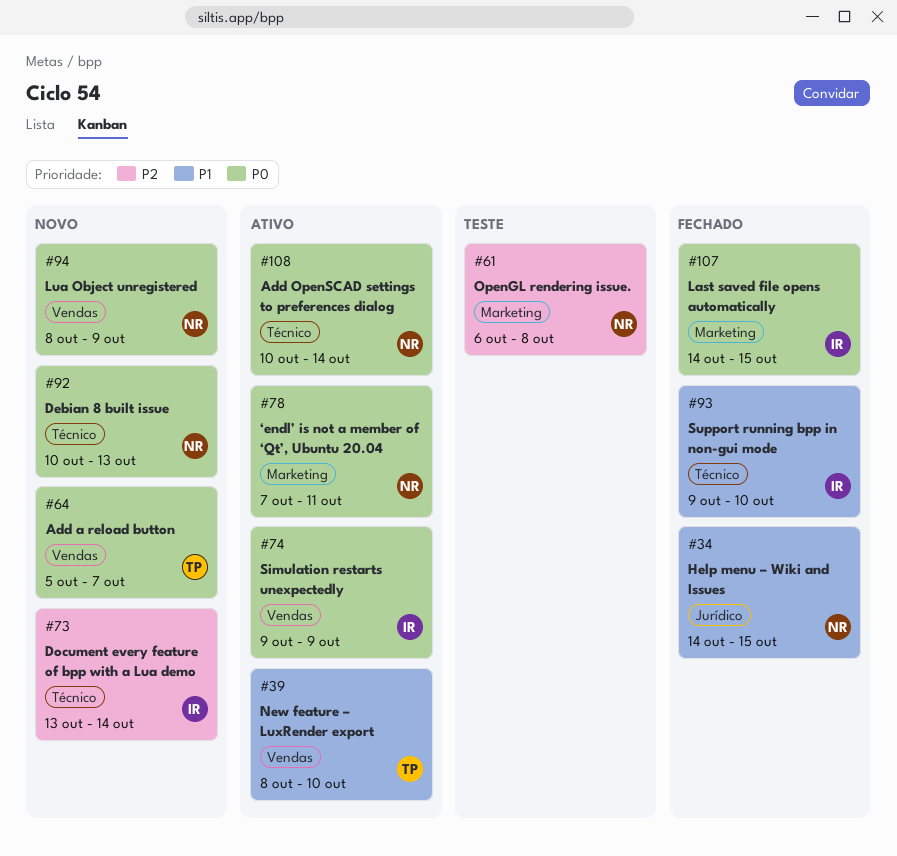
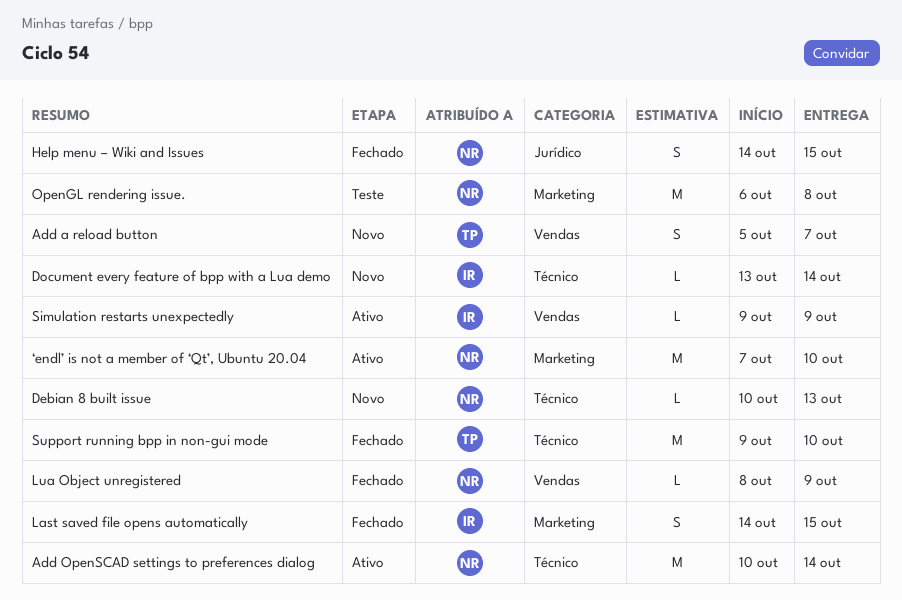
Lua Object unregistered, status: Novo -> Fechado
New feature – LuxRender export: present -> none
Support running bpp in non-gui mode, owner: IR -> TP
‘endl’ is not a member of ‘Qt’, Ubuntu 20.04, due: Oct 11 -> Oct 10

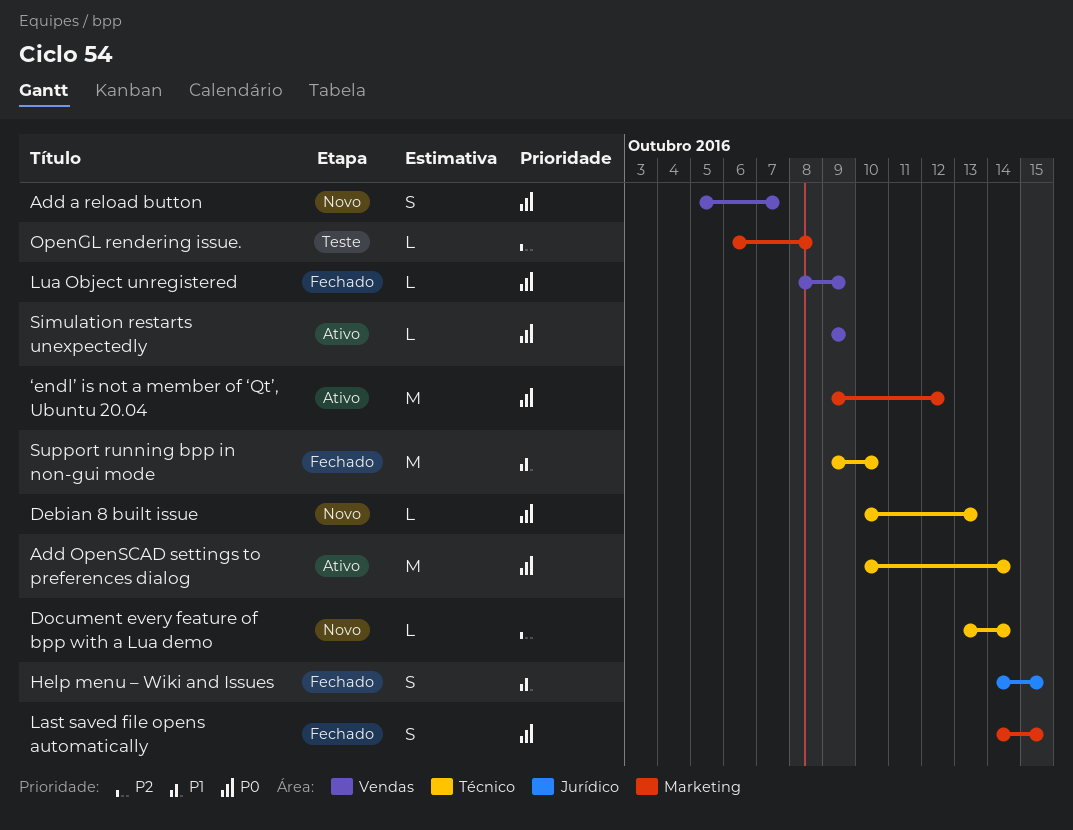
OpenGL rendering issue., estimate: M -> L
‘endl’ is not a member of ‘Qt’, Ubuntu 20.04, start: Oct 7 -> Oct 9
‘endl’ is not a member of ‘Qt’, Ubuntu 20.04, due: Oct 10 -> Oct 12

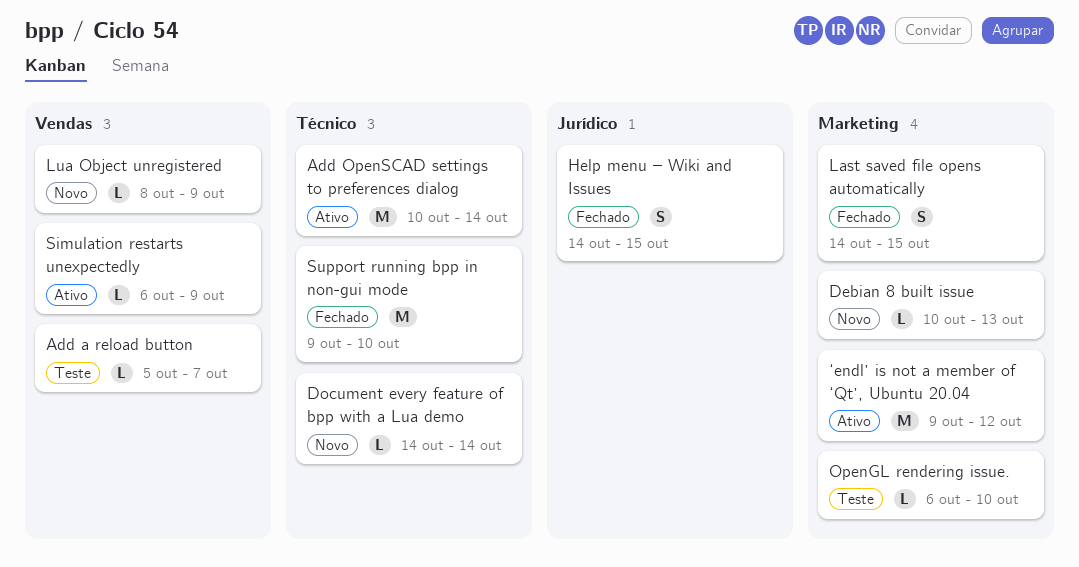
Add a reload button, status: Novo -> Teste
Add a reload button, estimate: S -> L
Debian 8 built issue, label: Técnico -> Marketing
Document every feature of bpp with a Lua demo, start: Oct 13 -> Oct 14
Lua Object unregistered, status: Fechado -> Novo
OpenGL rendering issue., due: Oct 8 -> Oct 10
Simulation restarts unexpectedly, start: Oct 9 -> Oct 6

